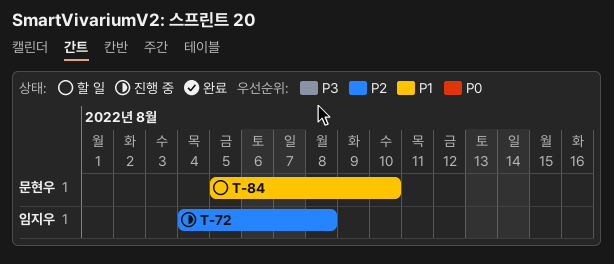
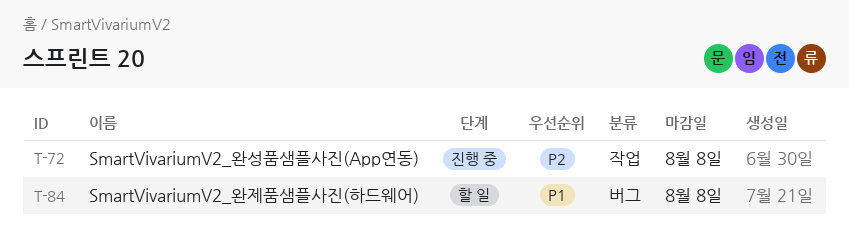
T-84, due: Aug 10 -> Aug 8

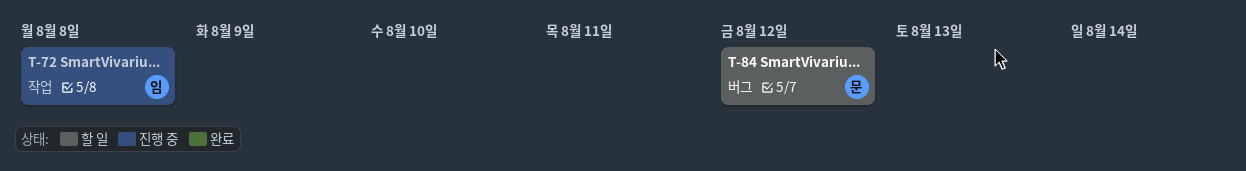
T-84, due: Aug 8 -> Aug 12

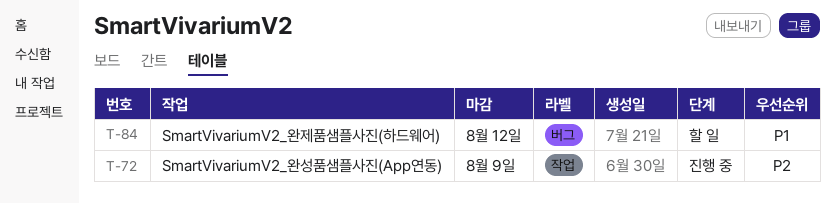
T-72, due: Aug 8 -> Aug 9

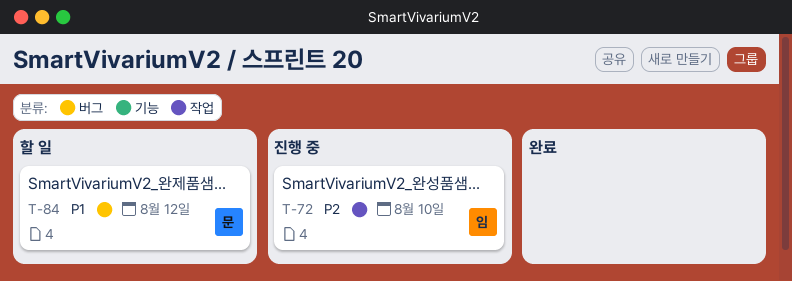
T-72, due: Aug 9 -> Aug 10

